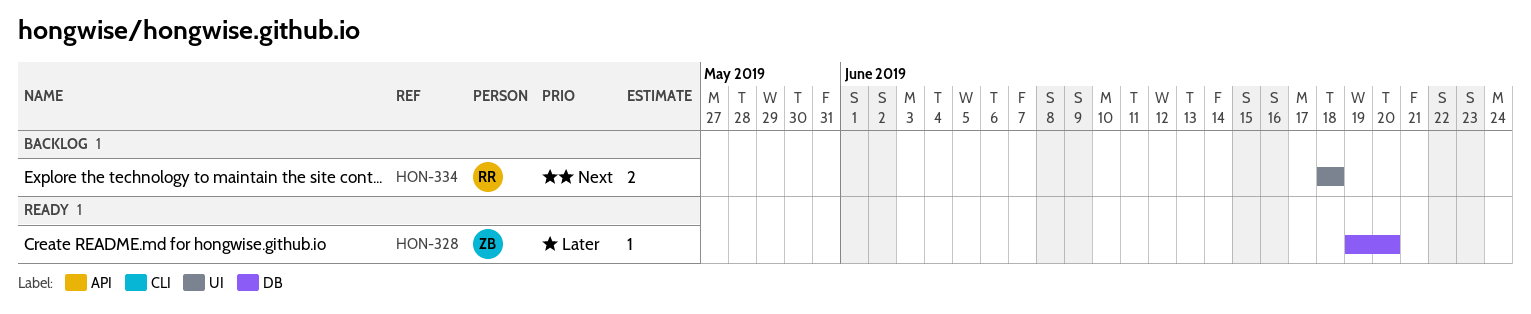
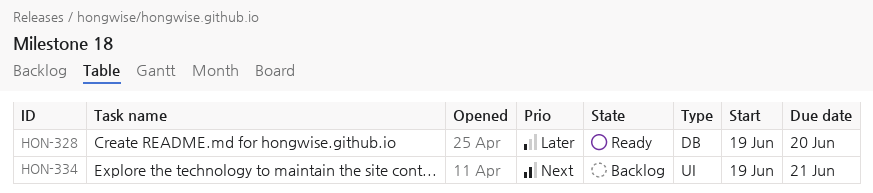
HON-334, start: Jun 18 -> Jun 19
HON-334, due: Jun 18 -> Jun 21

